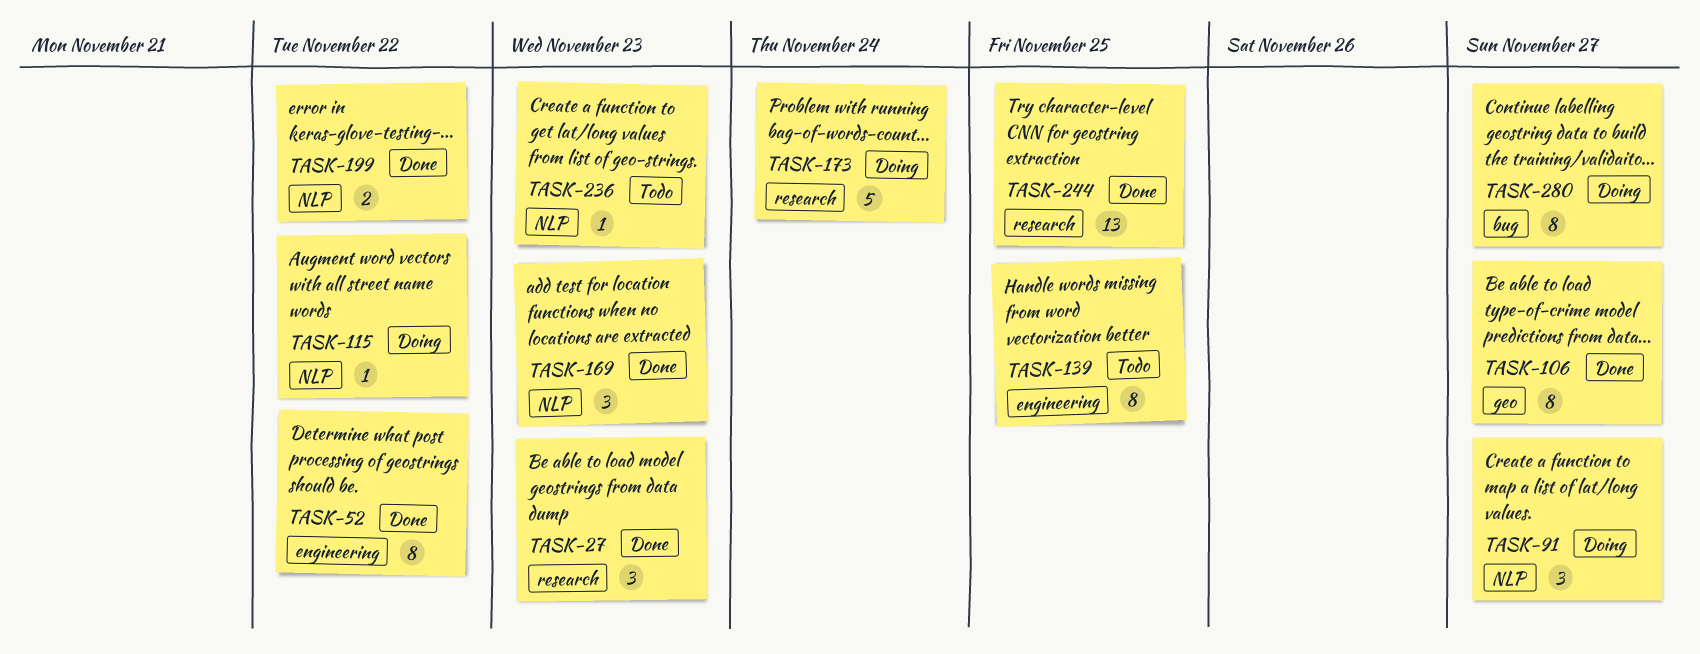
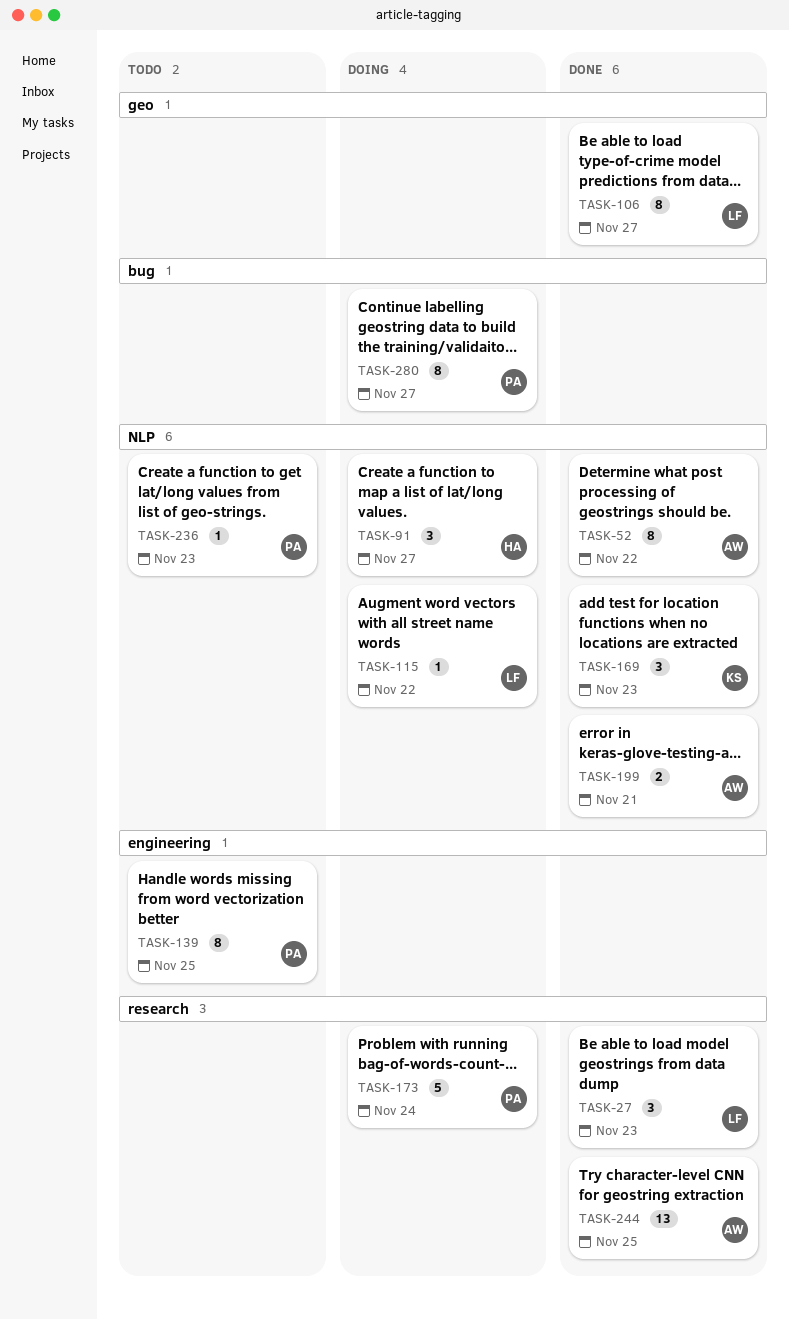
TASK-52, label: engineering -> NLP
TASK-199, due: Nov 22 -> Nov 21

